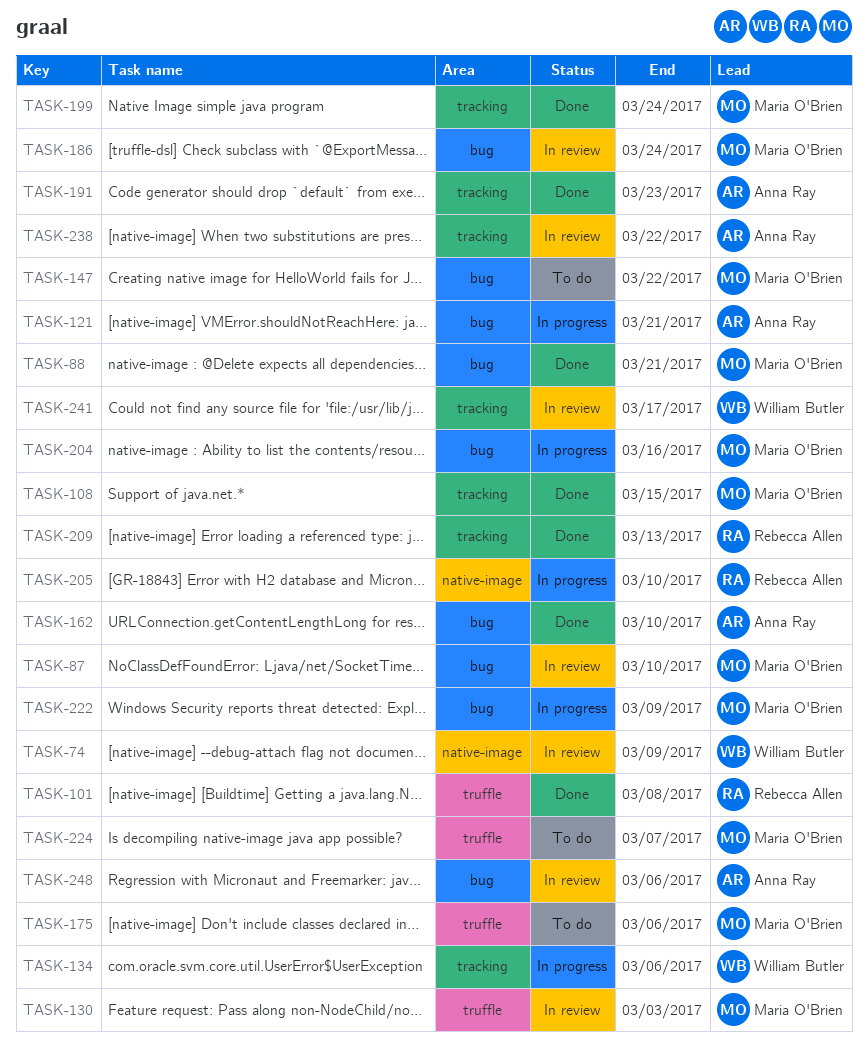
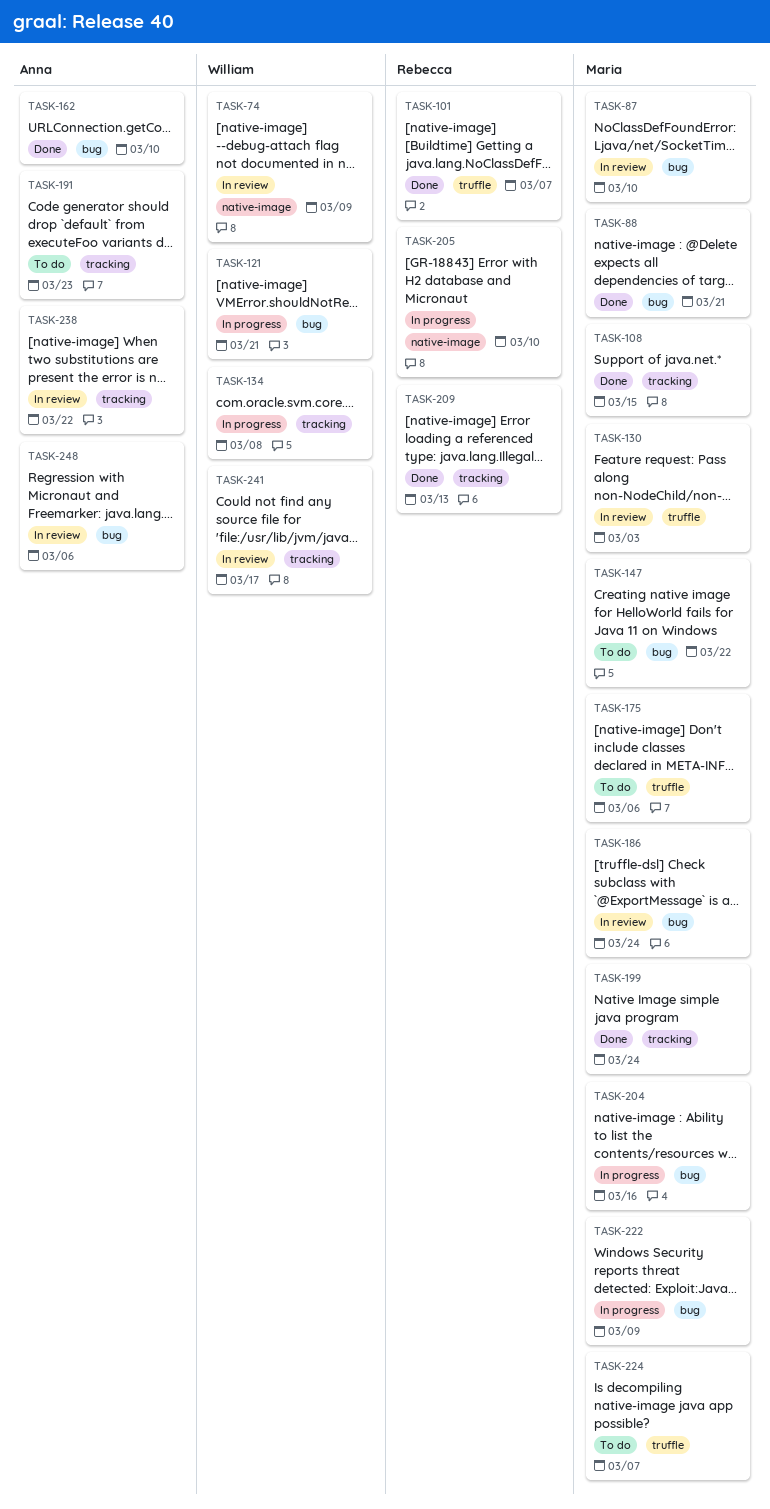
TASK-101, due: Mar 8 -> Mar 7
TASK-121, owner: Anna Ray -> William Butler
TASK-134, due: Mar 6 -> Mar 8
TASK-191, status: Done -> To do

